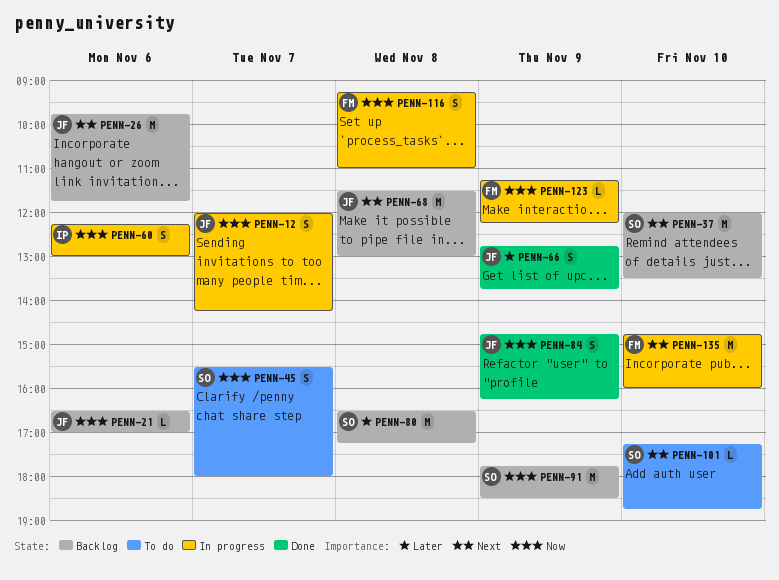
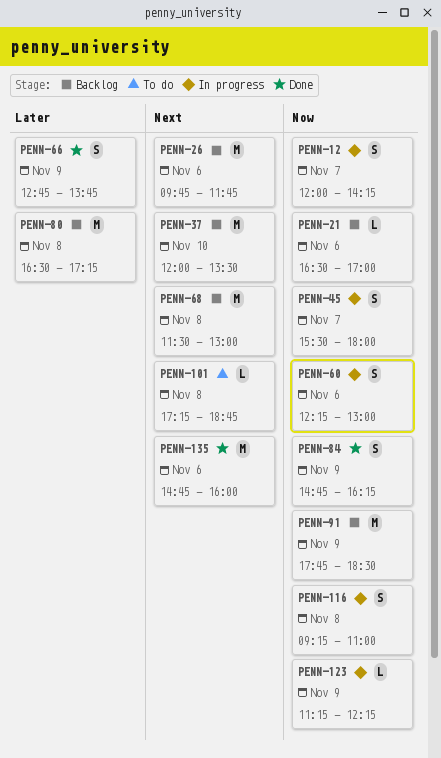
PENN-45, status: To do -> In progress
PENN-101, day: Nov 10 -> Nov 8
PENN-135, status: In progress -> Done
PENN-135, day: Nov 10 -> Nov 6

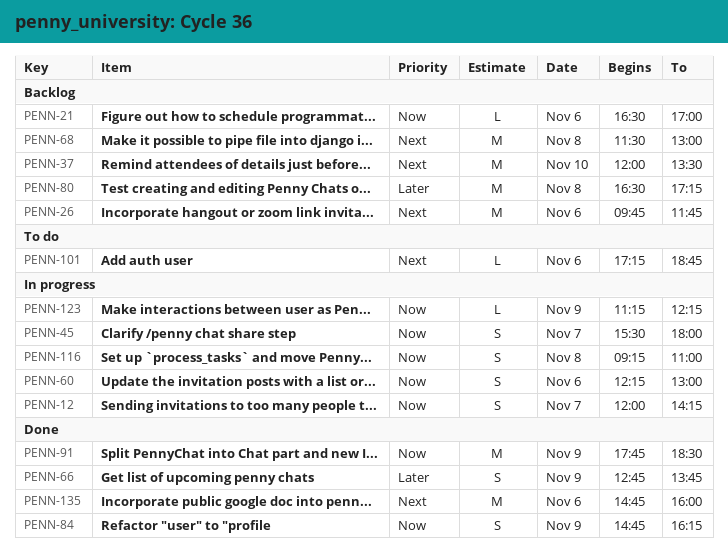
PENN-91, status: Backlog -> Done
PENN-101, day: Nov 8 -> Nov 6

